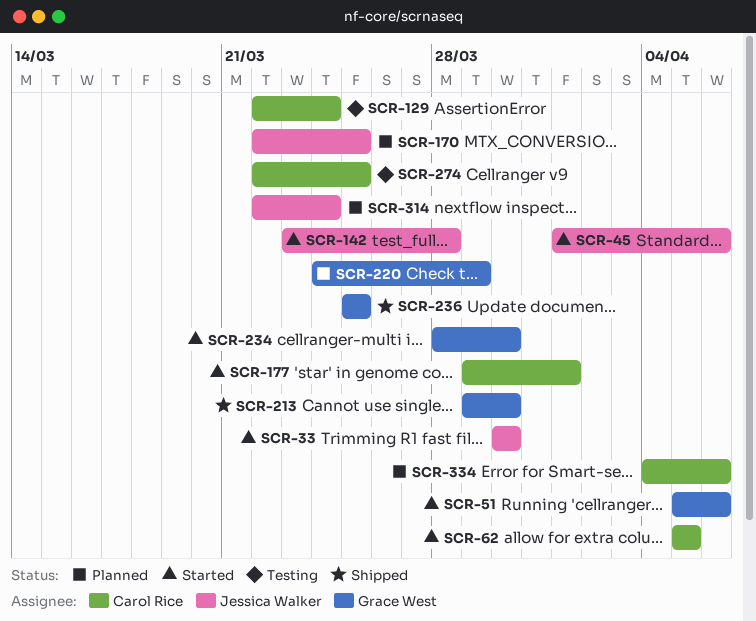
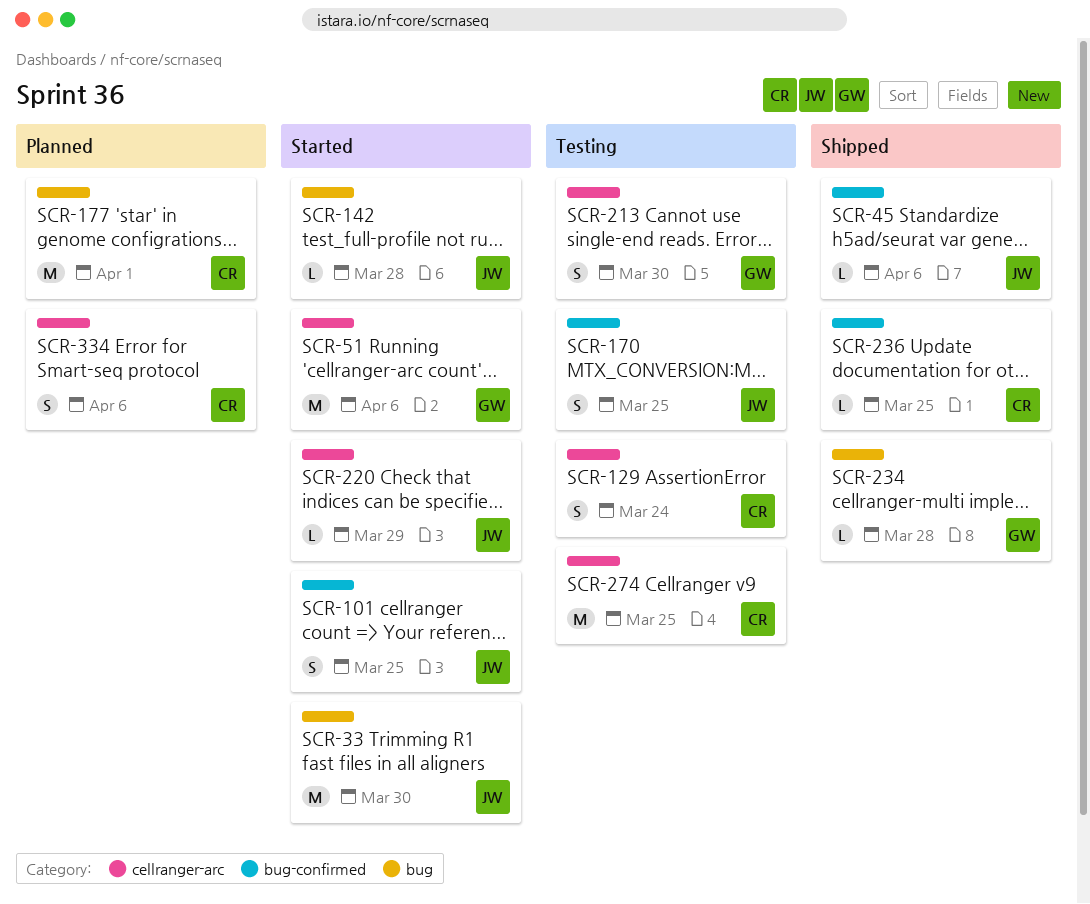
SCR-45, status: Started -> Shipped
SCR-62: present -> none
SCR-101: none -> present
SCR-170, status: Planned -> Testing
SCR-177, status: Started -> Planned
SCR-213, status: Shipped -> Testing
SCR-220, status: Planned -> Started
SCR-220, owner: Grace West -> Jessica Walker
SCR-234, status: Started -> Shipped
SCR-234, due: Mar 30 -> Mar 28
SCR-236, owner: Grace West -> Carol Rice
SCR-314: present -> none

